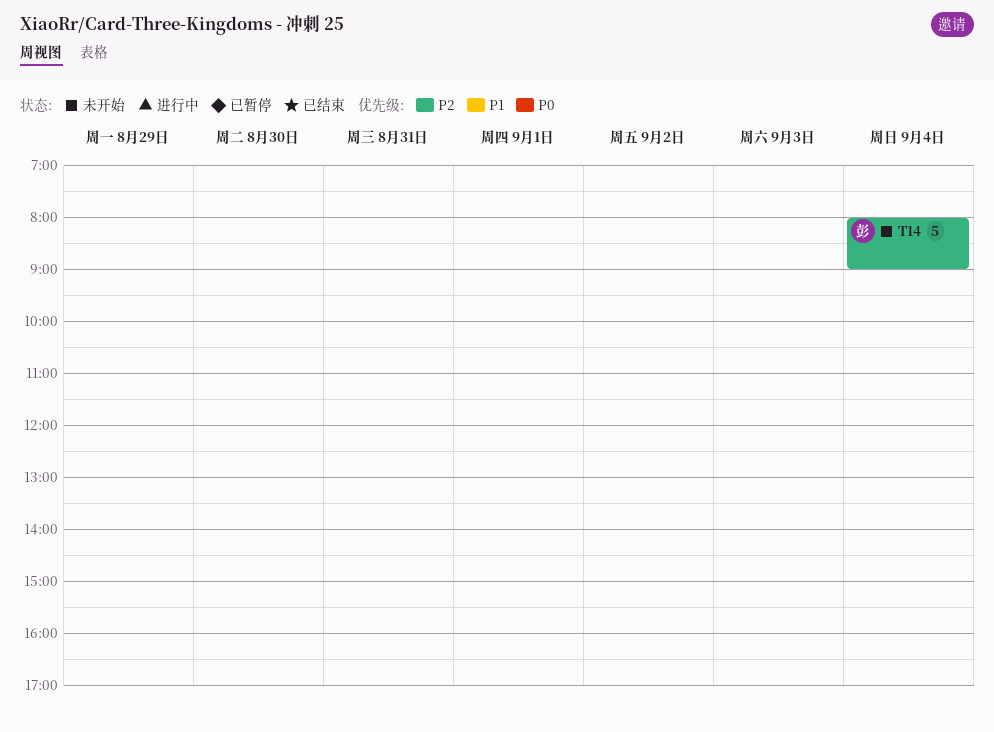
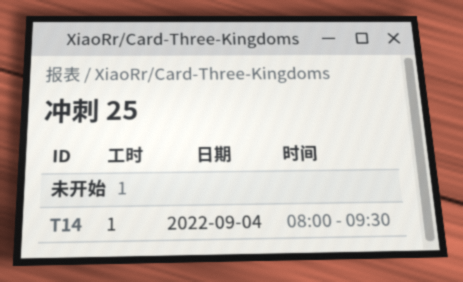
T14, estimate: 5 -> 1
T14, ends: 09:00 -> 09:30

